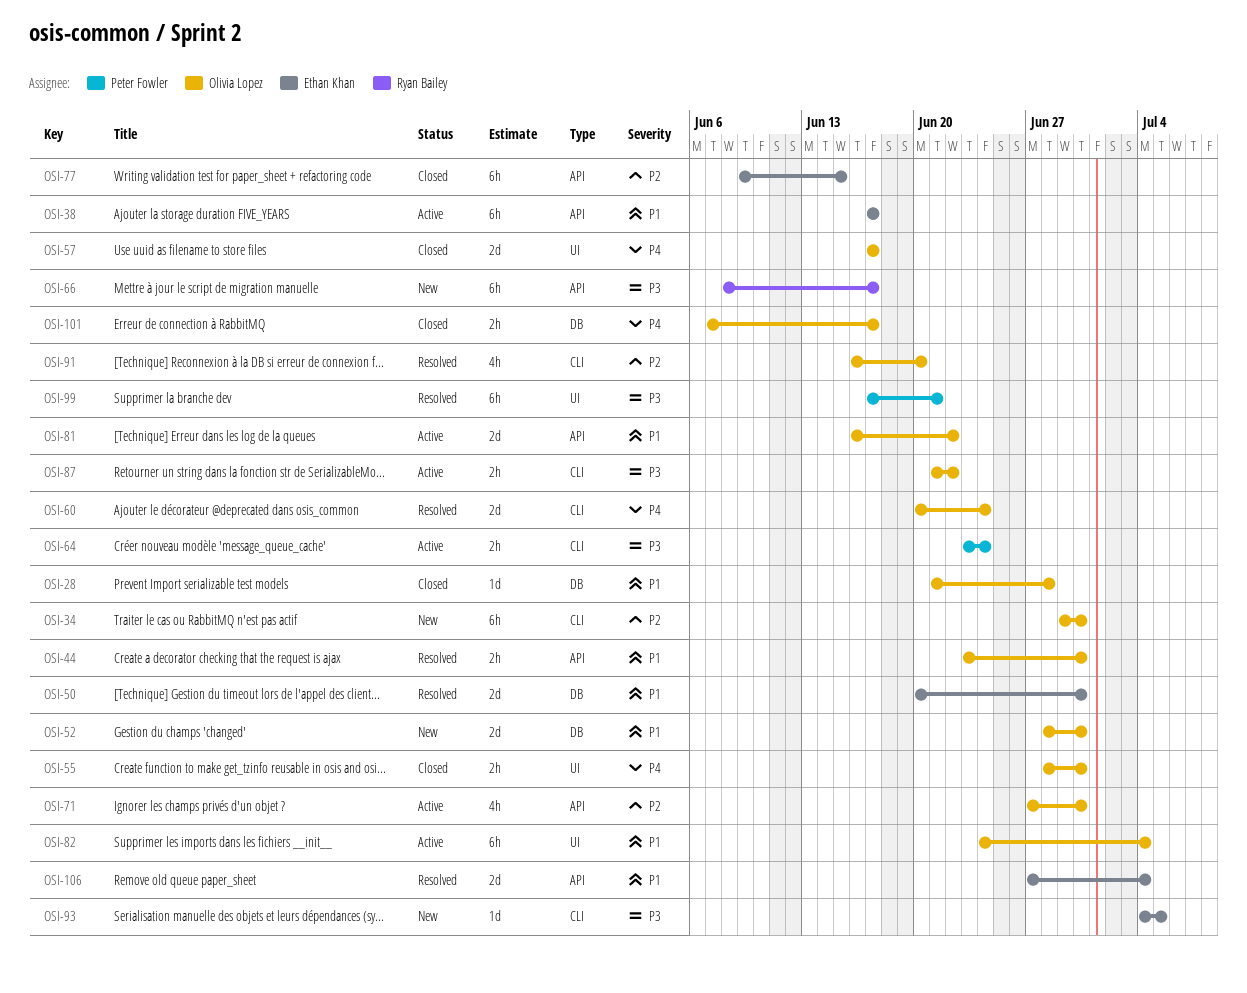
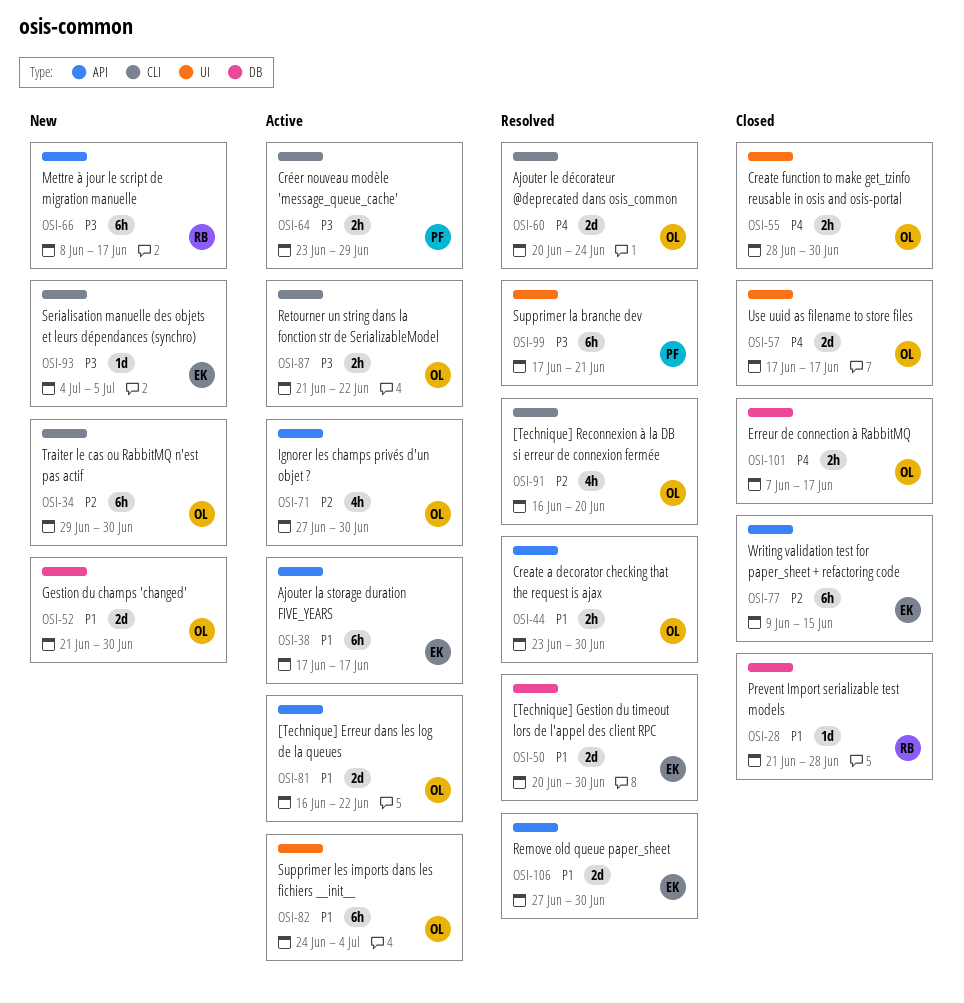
OSI-28, owner: Olivia Lopez -> Ryan Bailey
OSI-52, start: Jun 28 -> Jun 21
OSI-64, due: Jun 24 -> Jun 29
OSI-106, due: Jul 4 -> Jun 30

